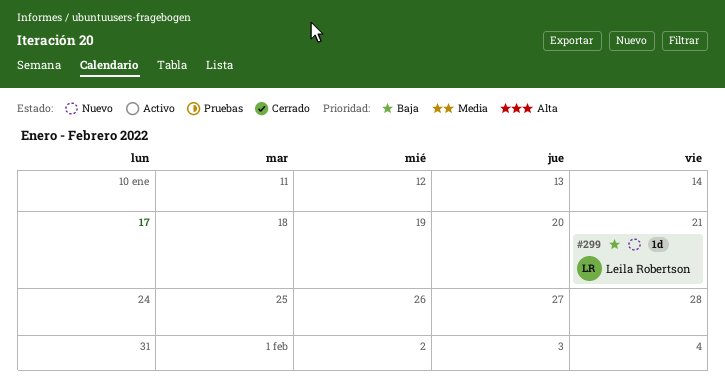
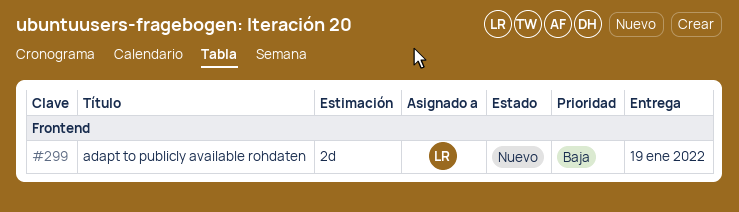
#299, estimate: 1d -> 2d
#299, due: Jan 21 -> Jan 19

